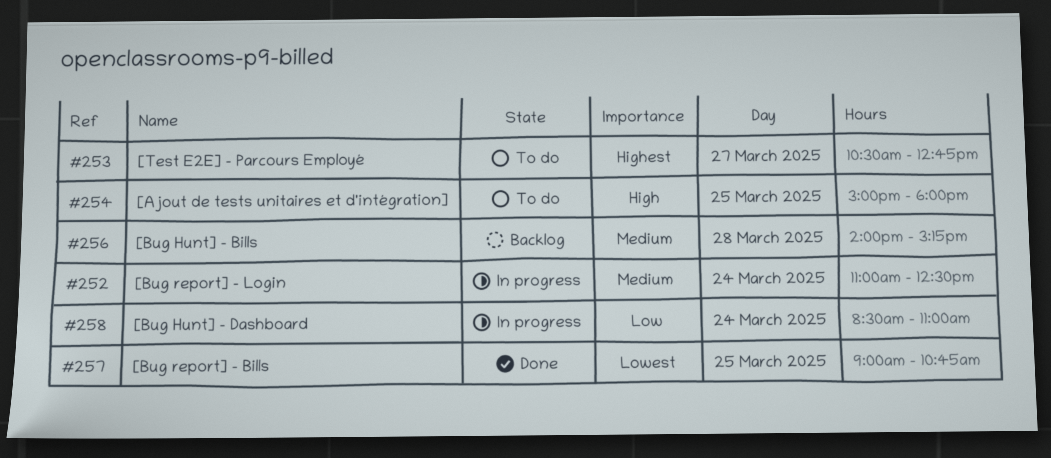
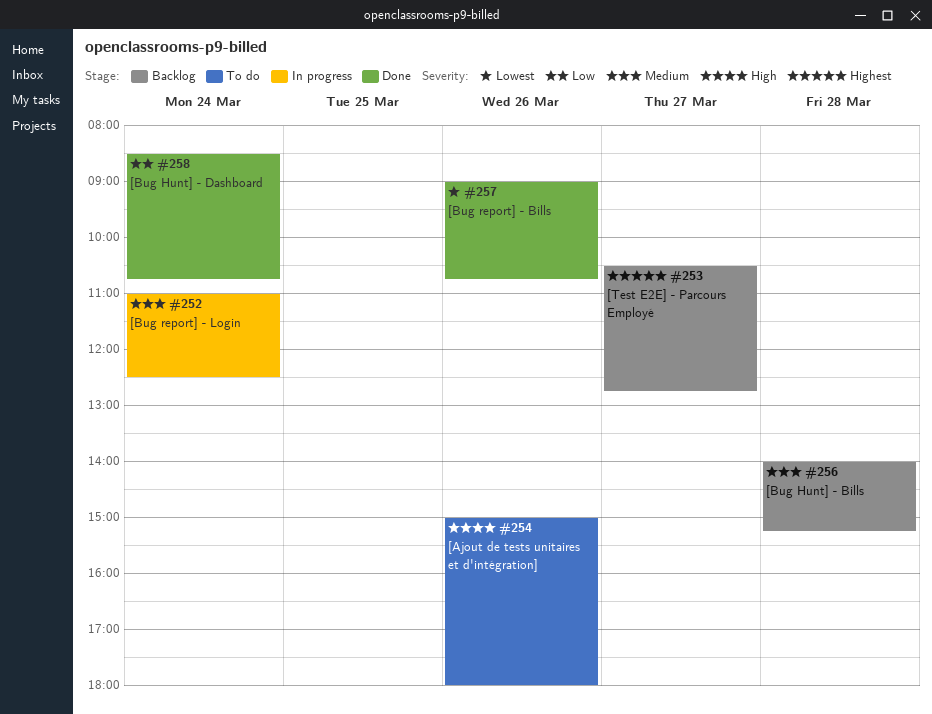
#253, status: To do -> Backlog
#254, day: Mar 25 -> Mar 26
#257, day: Mar 25 -> Mar 26
#258, status: In progress -> Done
#258, ends: 11:00 -> 10:45

